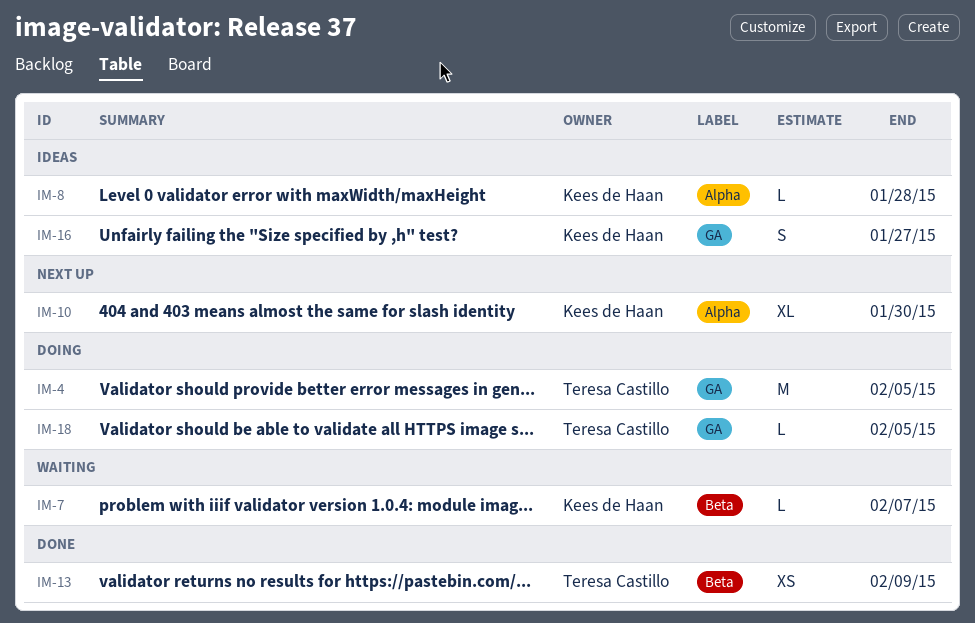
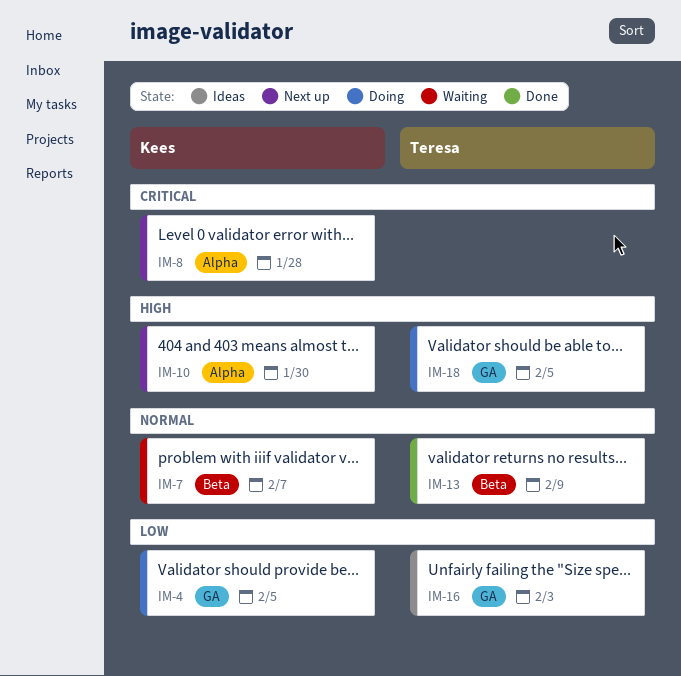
IM-4, owner: Teresa Castillo -> Kees de Haan
IM-8, status: Ideas -> Next up
IM-16, owner: Kees de Haan -> Teresa Castillo
IM-16, due: Jan 27 -> Feb 3

